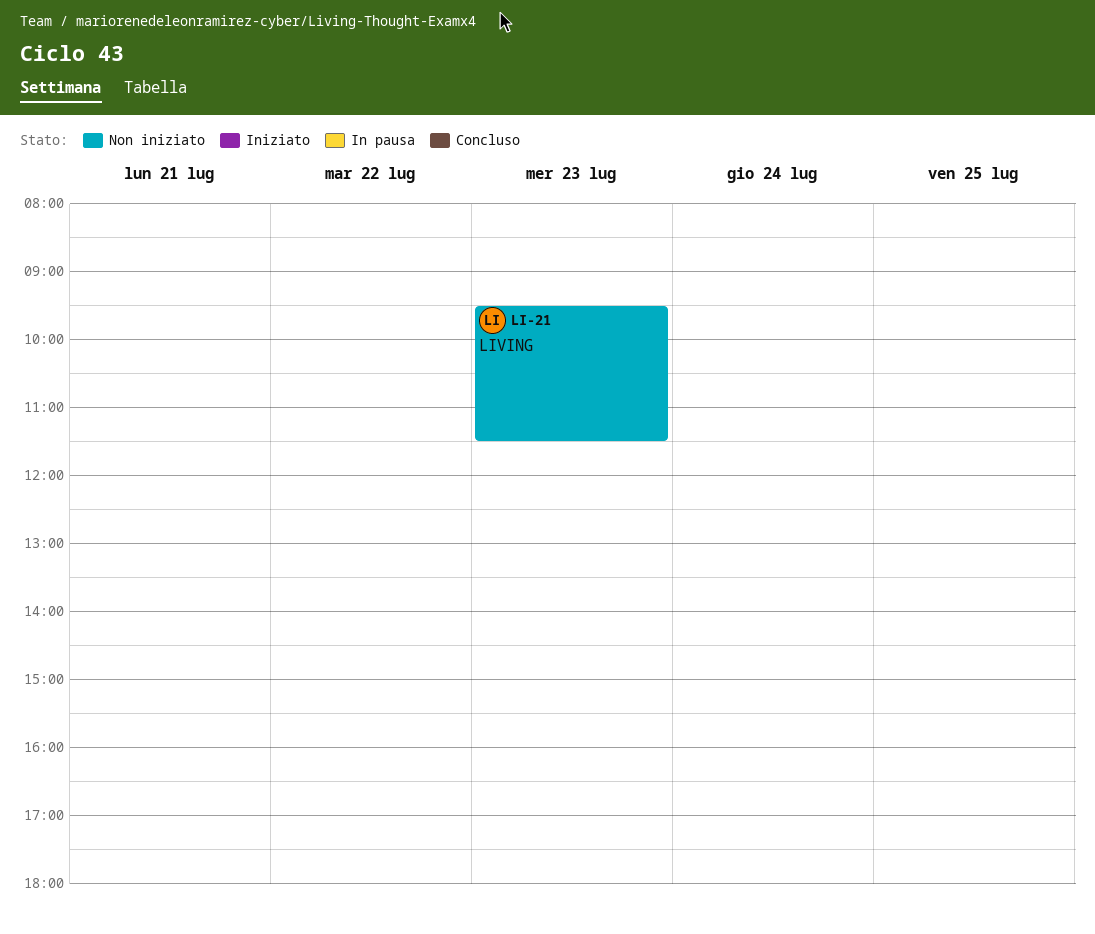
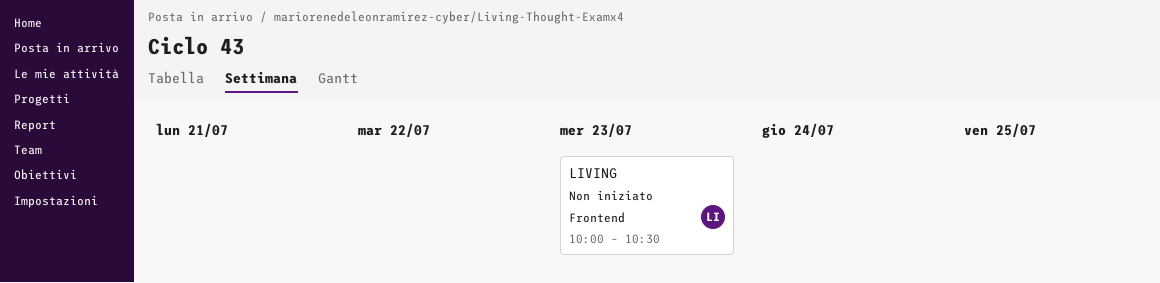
LIVING, begins: 09:30 -> 10:00
LIVING, ends: 11:30 -> 10:30

